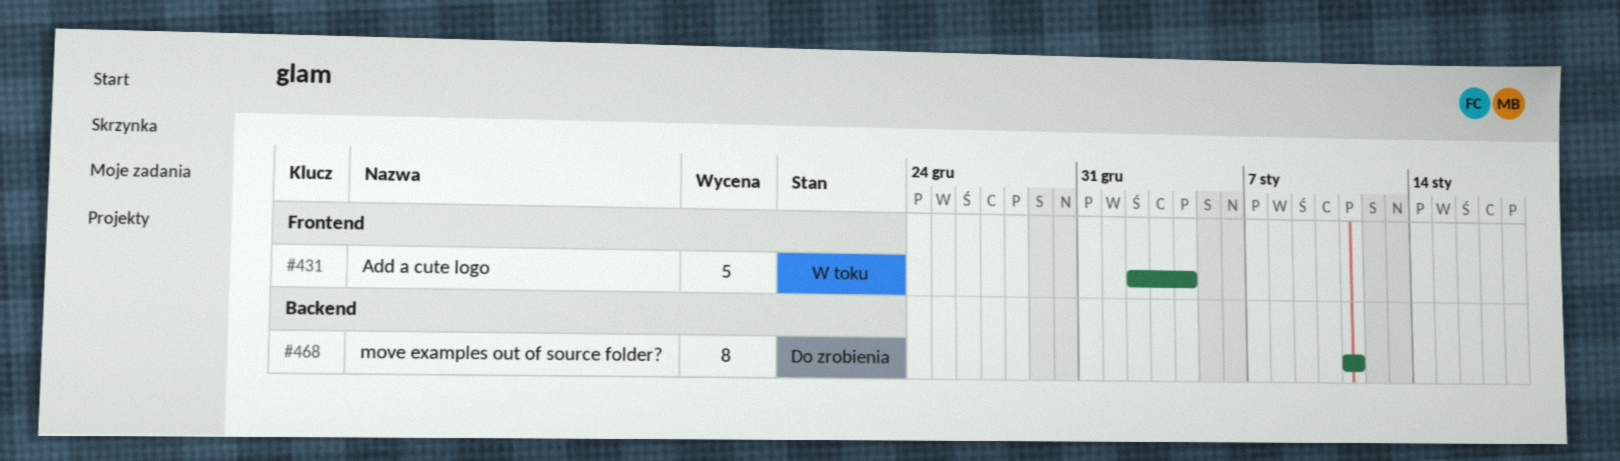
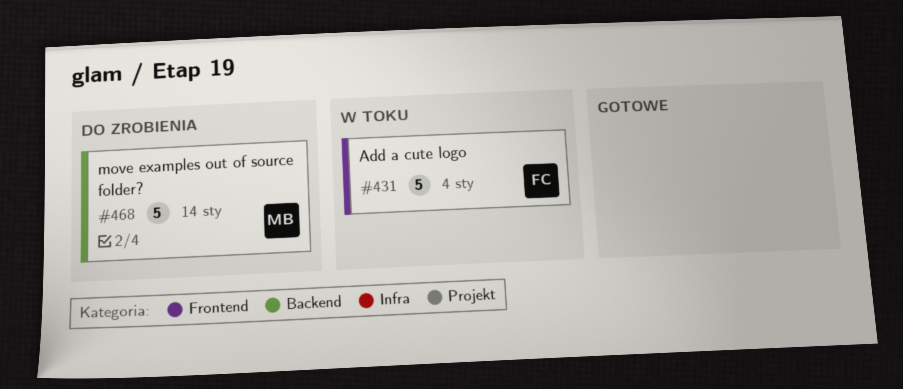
#468, estimate: 8 -> 5
#468, due: Jan 11 -> Jan 14

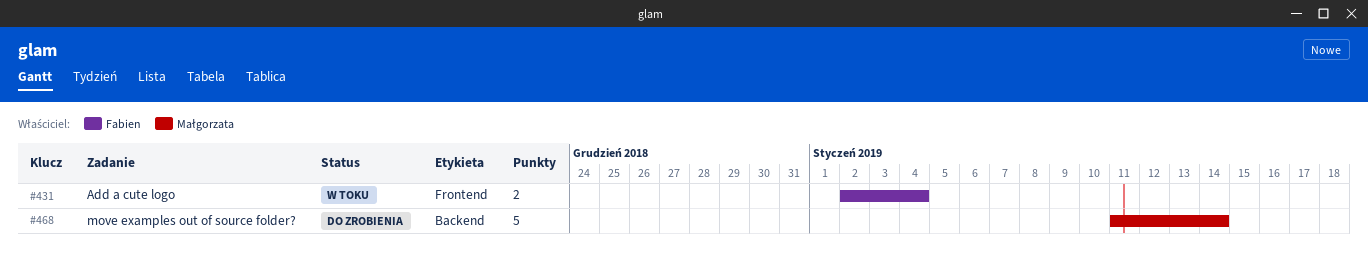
#431, estimate: 5 -> 2

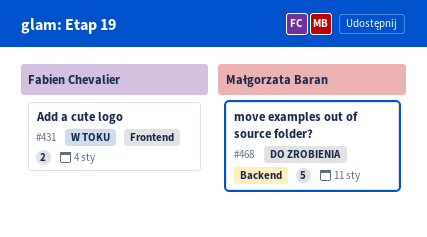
#468, due: Jan 14 -> Jan 11

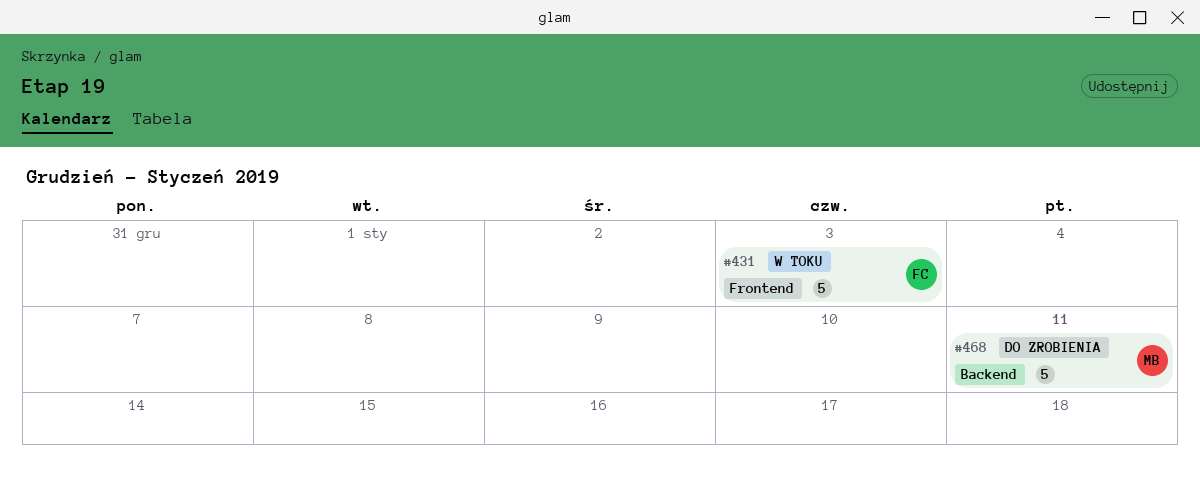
#431, estimate: 2 -> 5
#431, due: Jan 4 -> Jan 3

